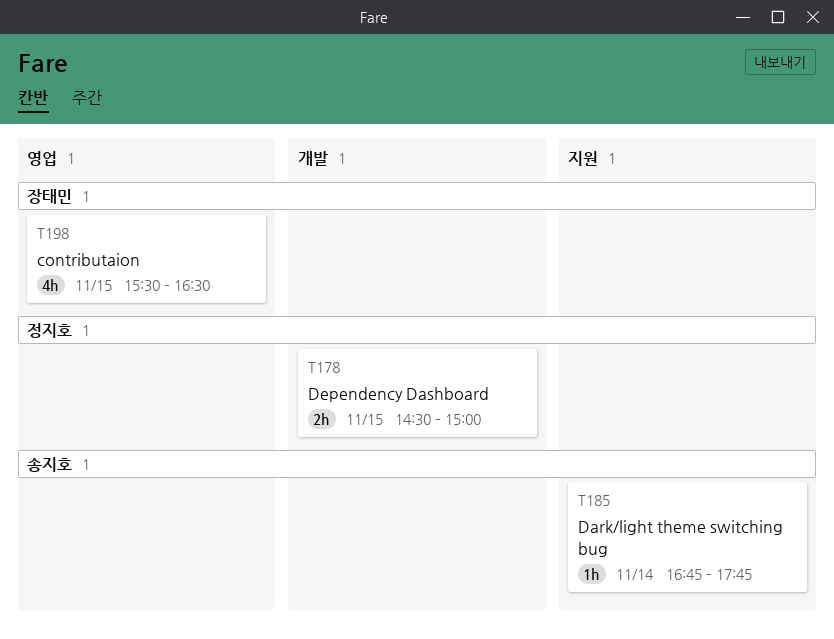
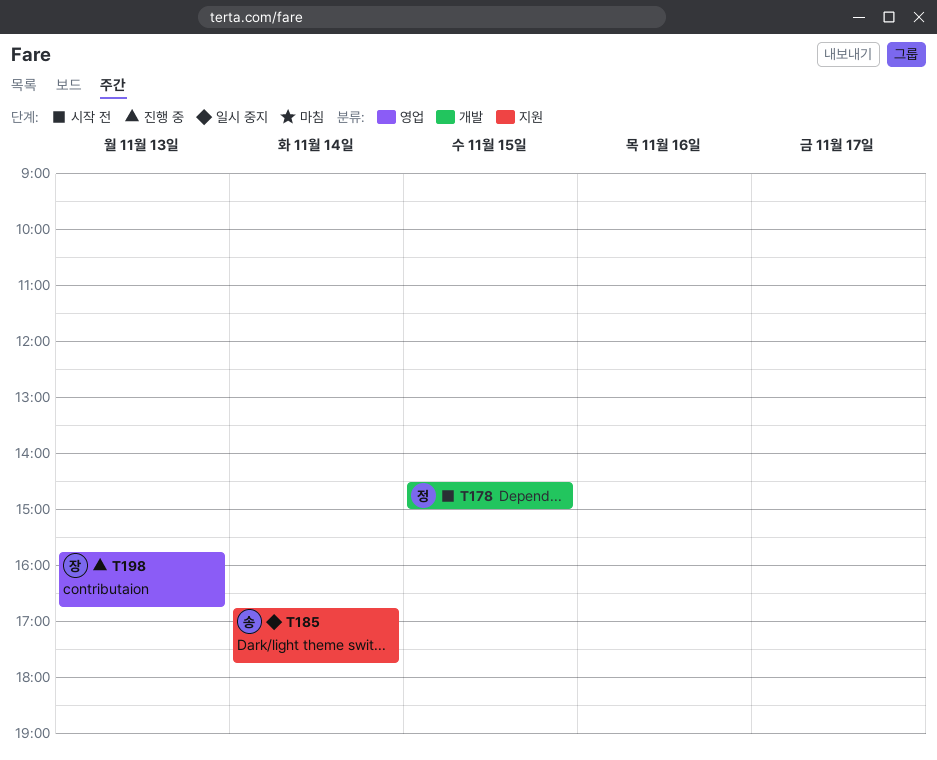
T198, day: Nov 15 -> Nov 13
T198, begins: 15:30 -> 15:45
T198, ends: 16:30 -> 16:45

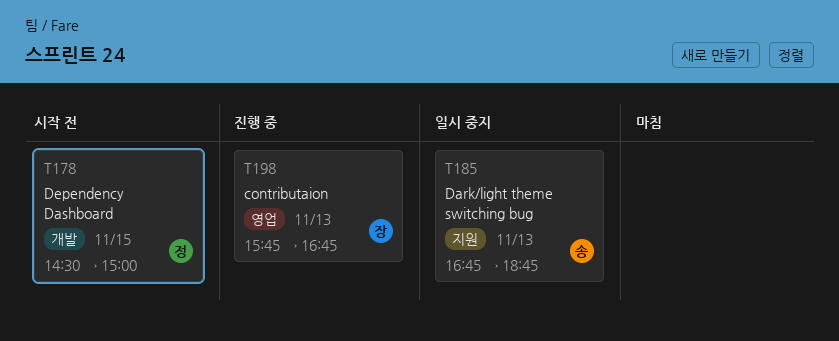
T185, day: Nov 14 -> Nov 13
T185, ends: 17:45 -> 18:45

